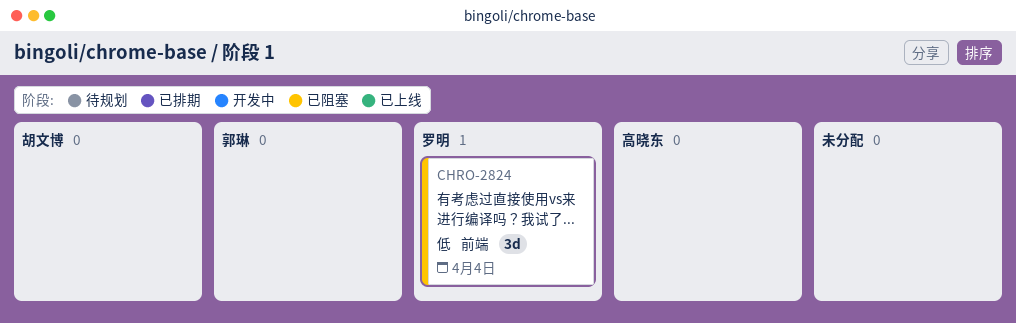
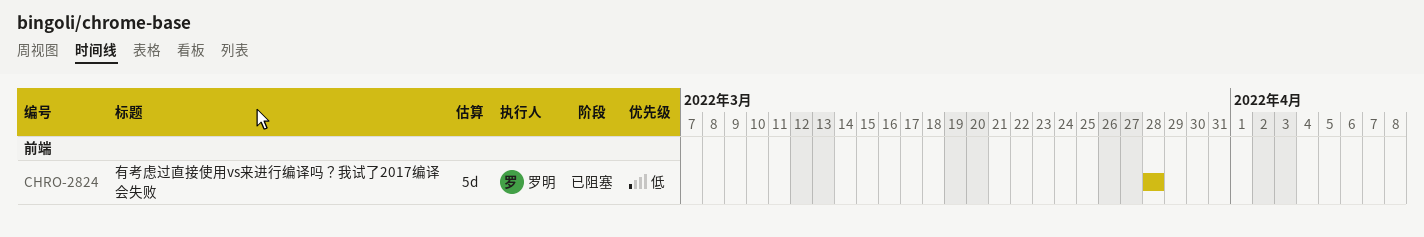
CHRO-2824, estimate: 3d -> 5d
CHRO-2824, due: Apr 4 -> Mar 28

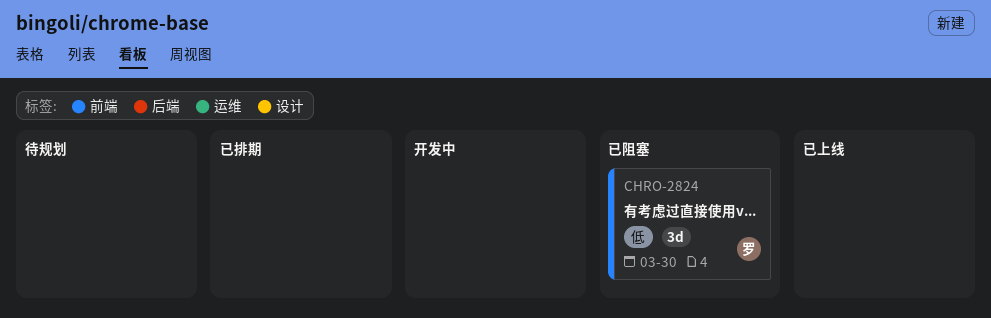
CHRO-2824, estimate: 5d -> 3d
CHRO-2824, due: Mar 28 -> Mar 30

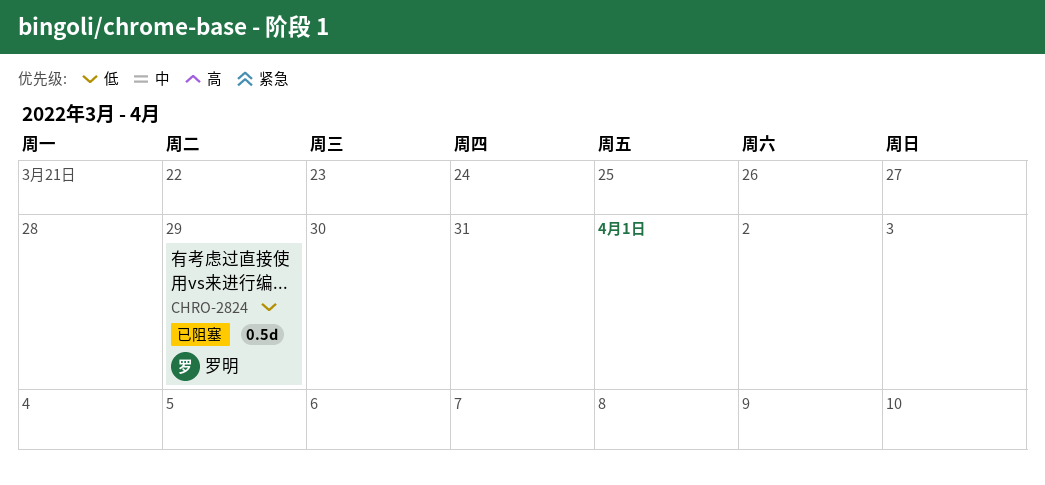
CHRO-2824, estimate: 3d -> 0.5d
CHRO-2824, due: Mar 30 -> Mar 29

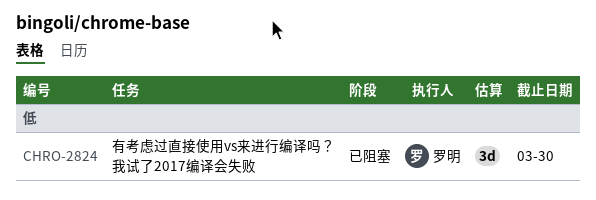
CHRO-2824, estimate: 0.5d -> 3d
CHRO-2824, due: Mar 29 -> Mar 30

